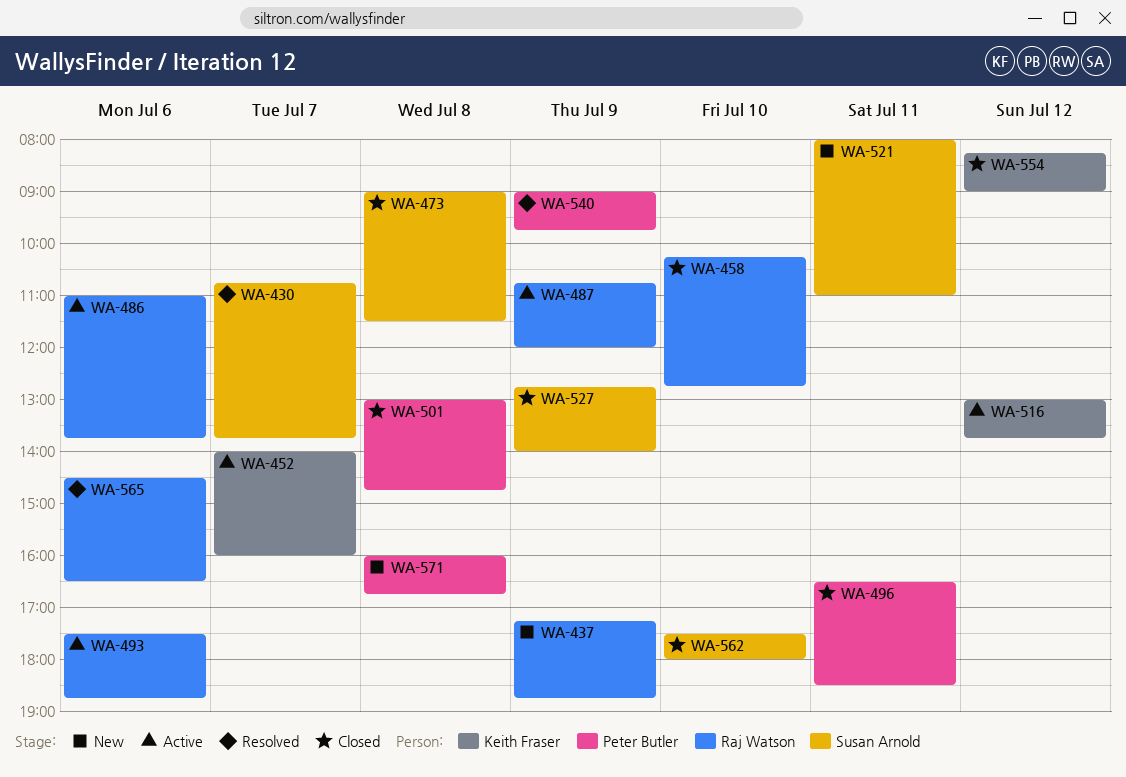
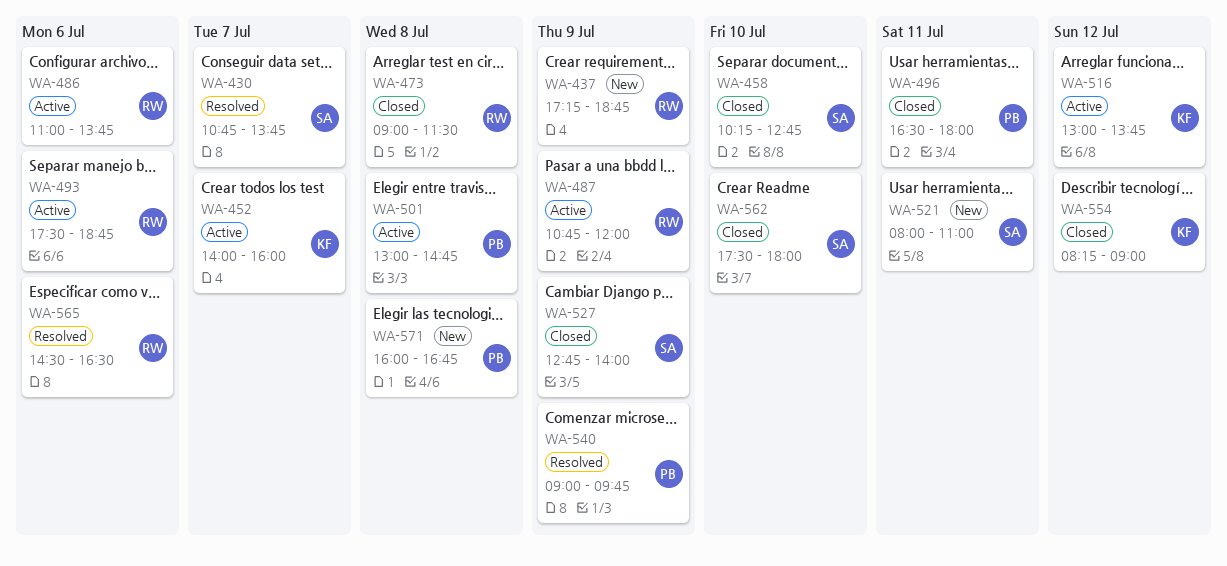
WA-458, owner: Raj Watson -> Susan Arnold
WA-473, owner: Susan Arnold -> Raj Watson
WA-496, ends: 18:30 -> 18:00
WA-501, status: Closed -> Active

